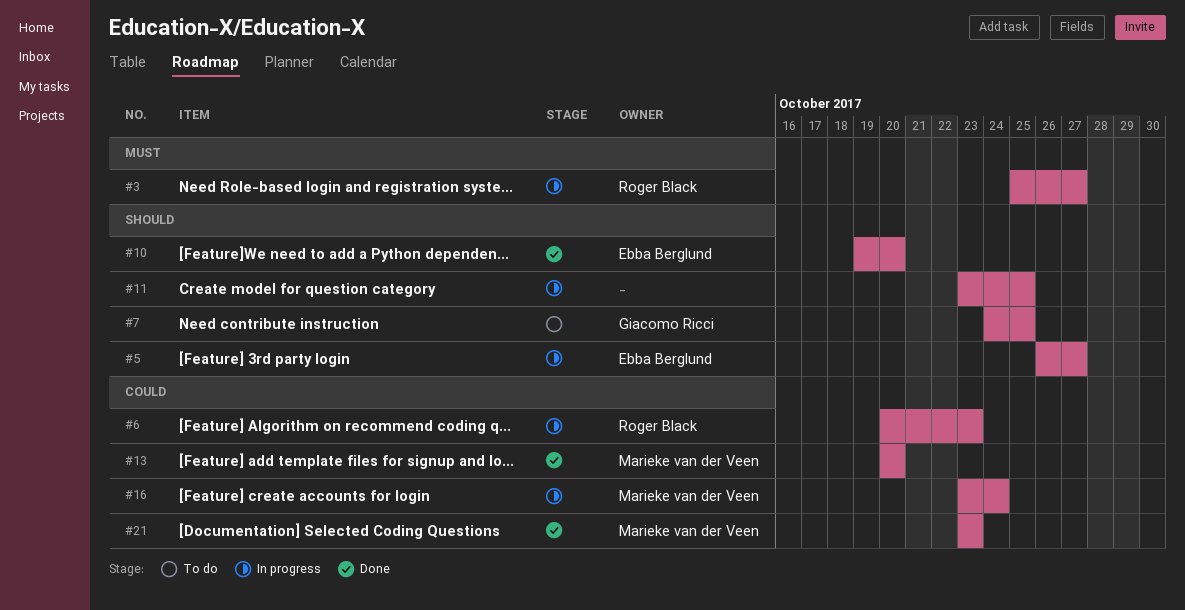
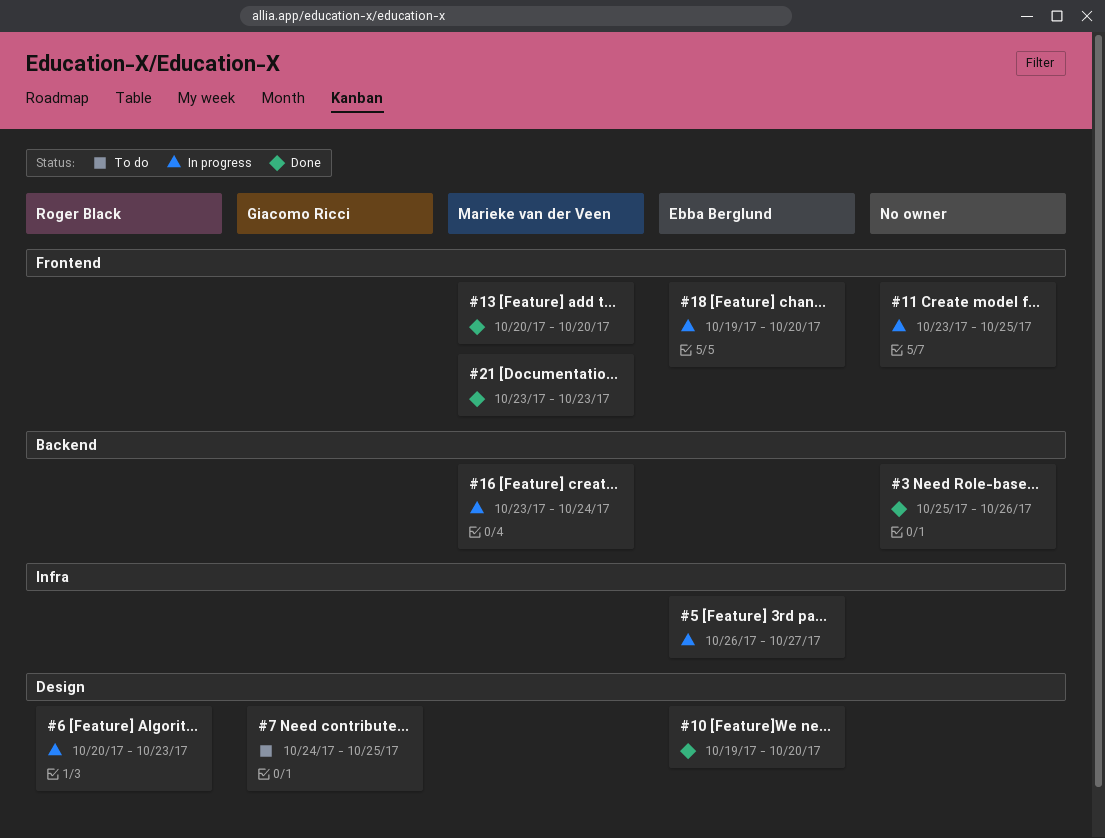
#3, status: In progress -> Done
#3, owner: Roger Black -> none
#3, due: Oct 27 -> Oct 26
#18: none -> present

